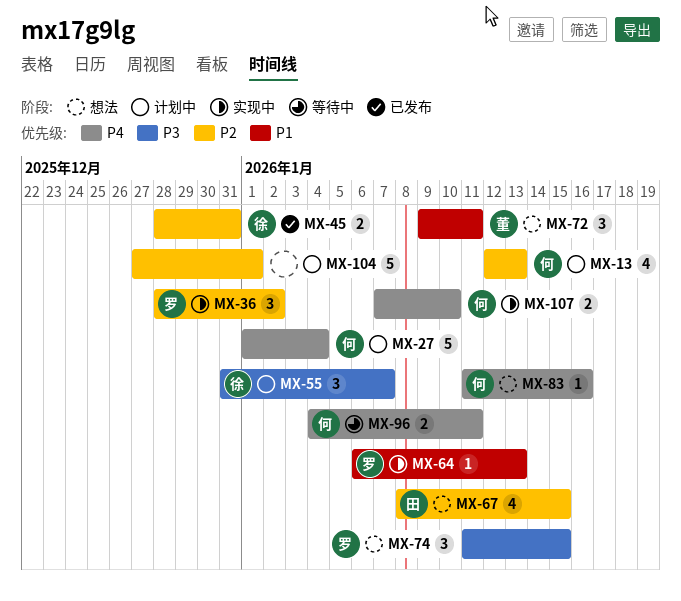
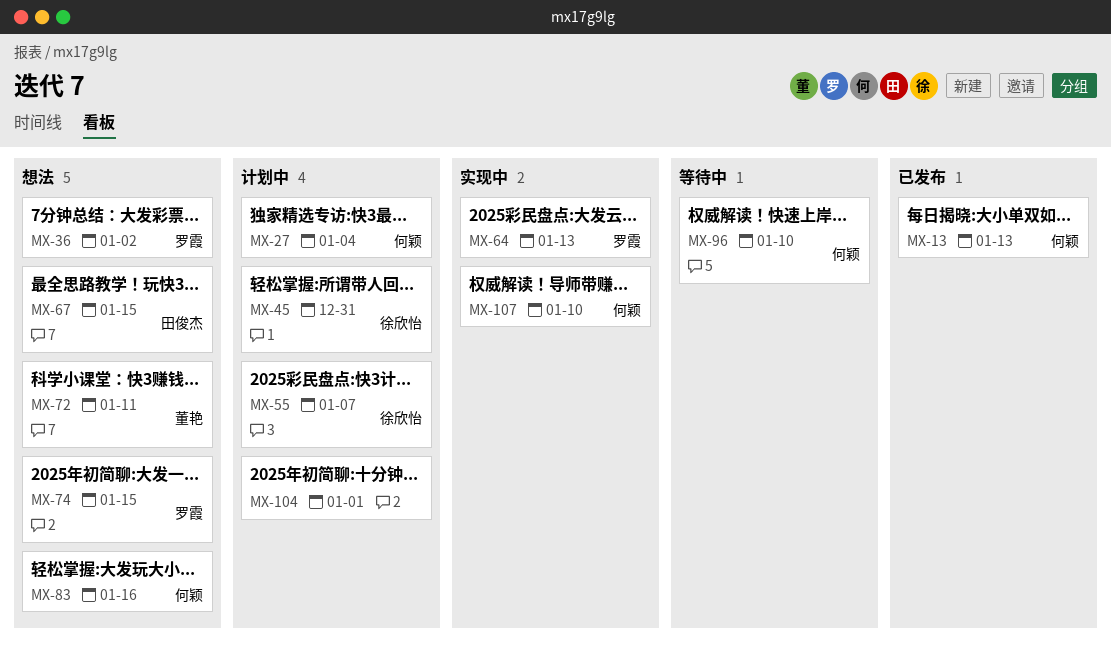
MX-13, status: 计划中 -> 已发布
MX-36, status: 实现中 -> 想法
MX-45, status: 已发布 -> 计划中
MX-96, due: Jan 11 -> Jan 10

